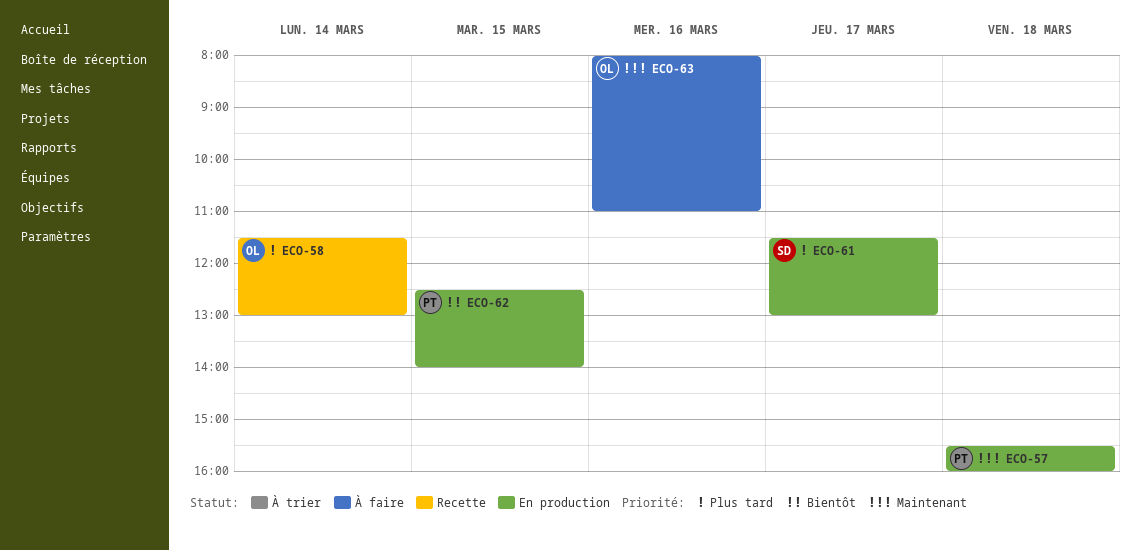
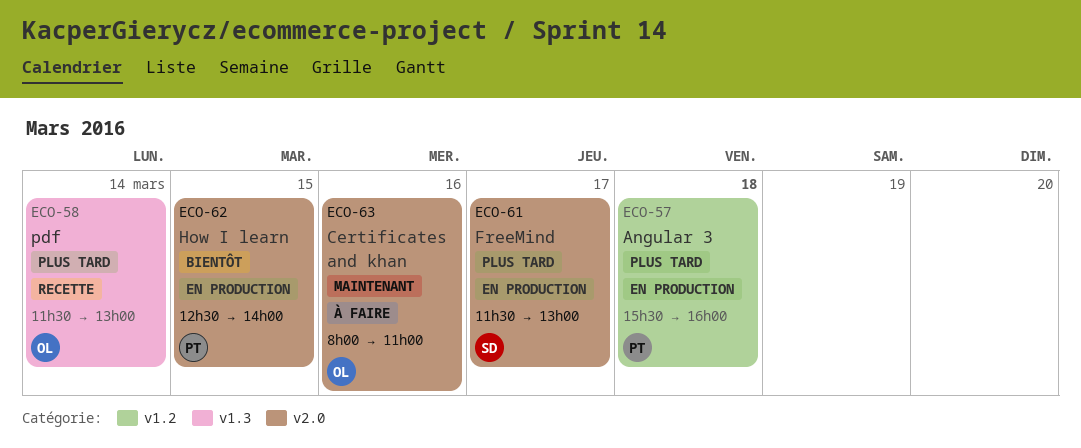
ECO-57, priority: Maintenant -> Plus tard

